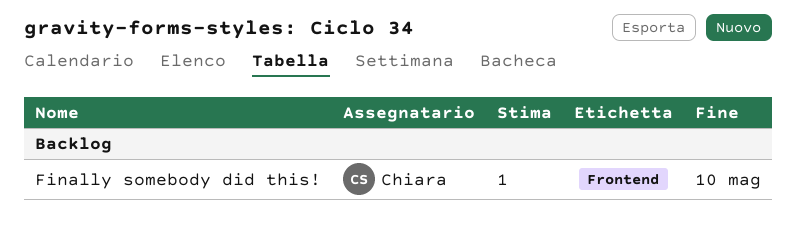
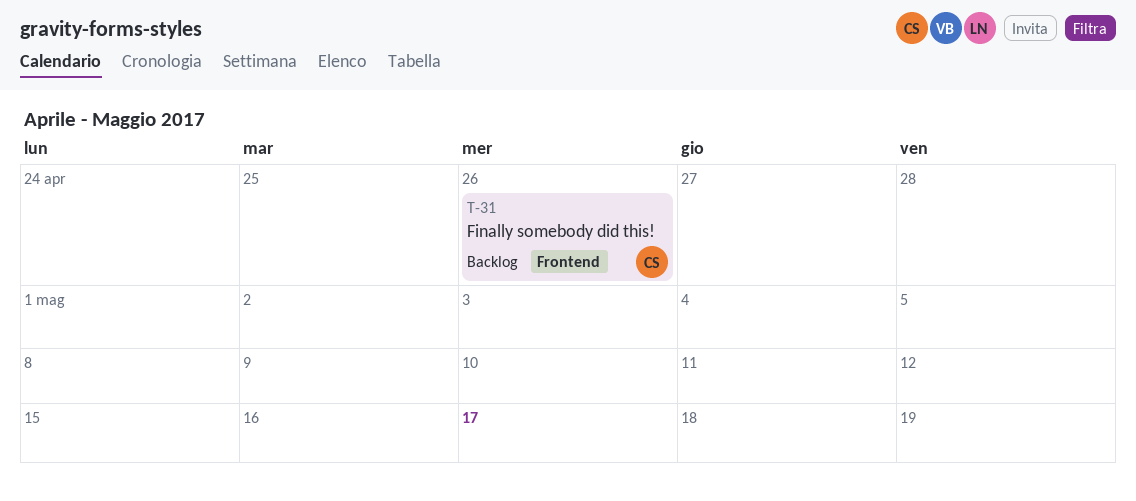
Finally somebody did this!, due: May 10 -> Apr 26

